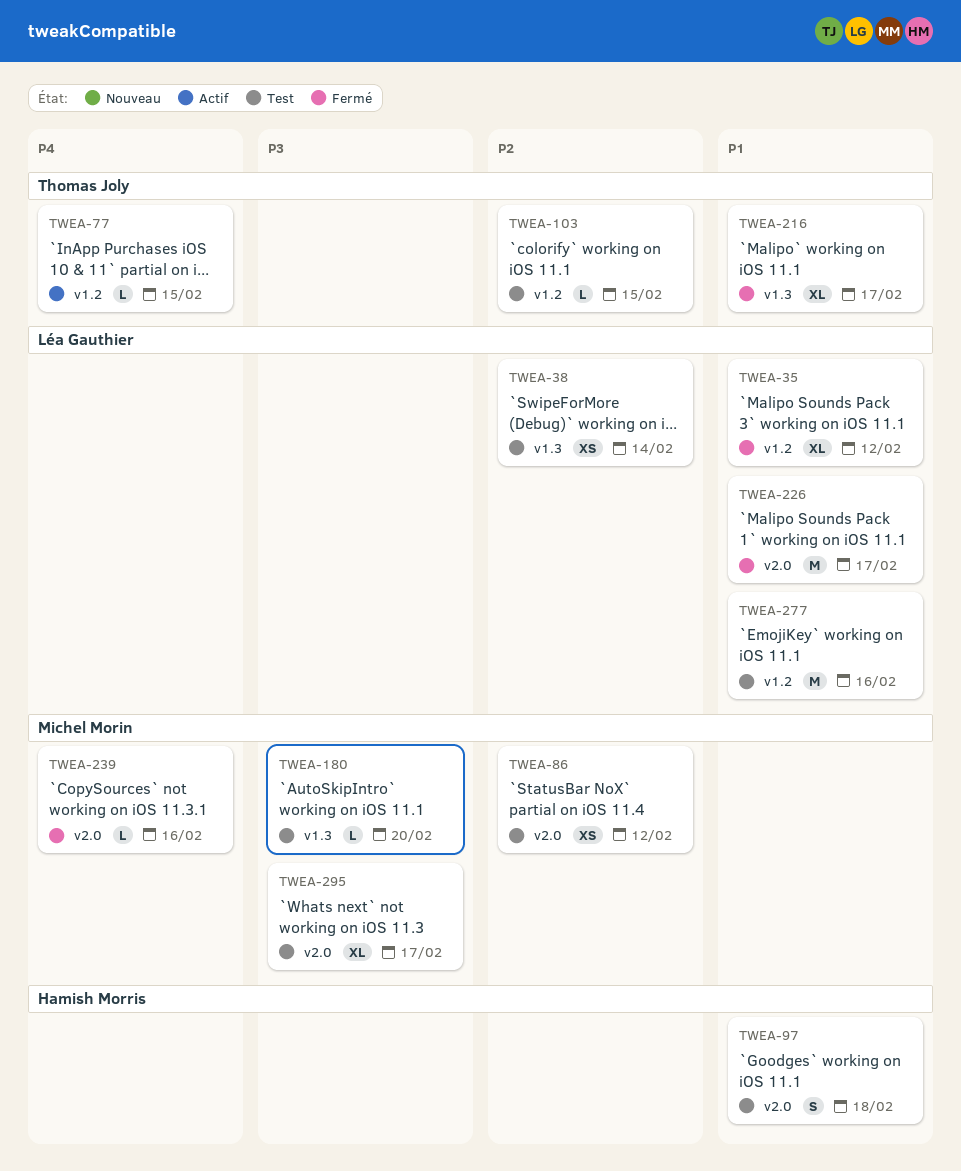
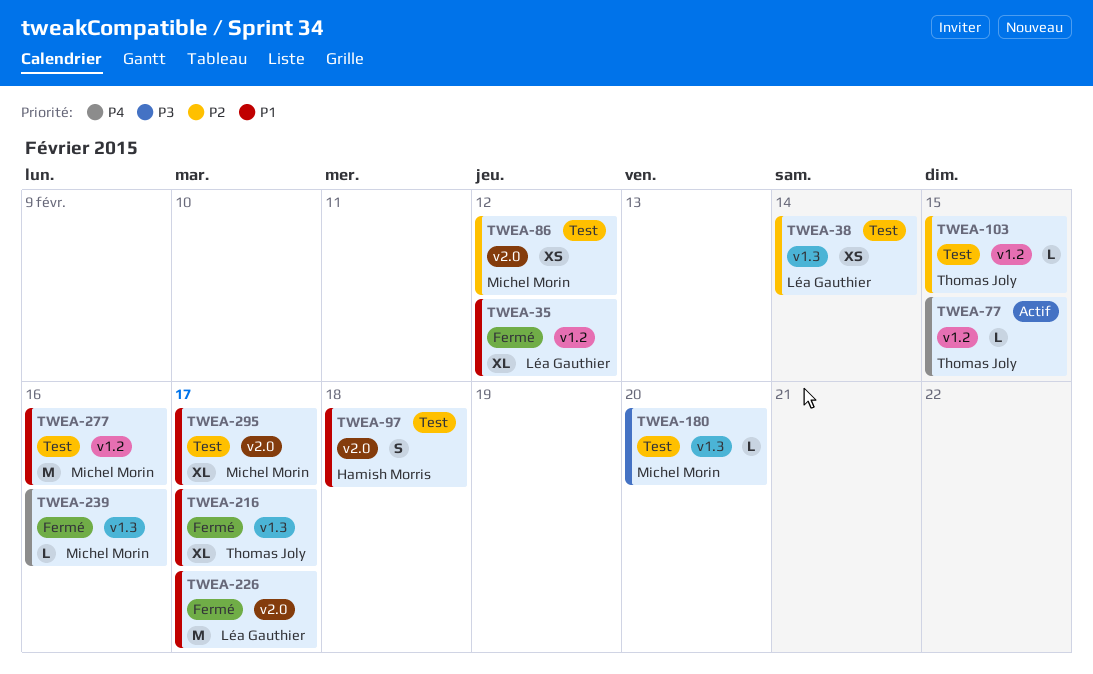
TWEA-239, label: v2.0 -> v1.3
TWEA-277, owner: Léa Gauthier -> Michel Morin
TWEA-295, priority: P3 -> P1

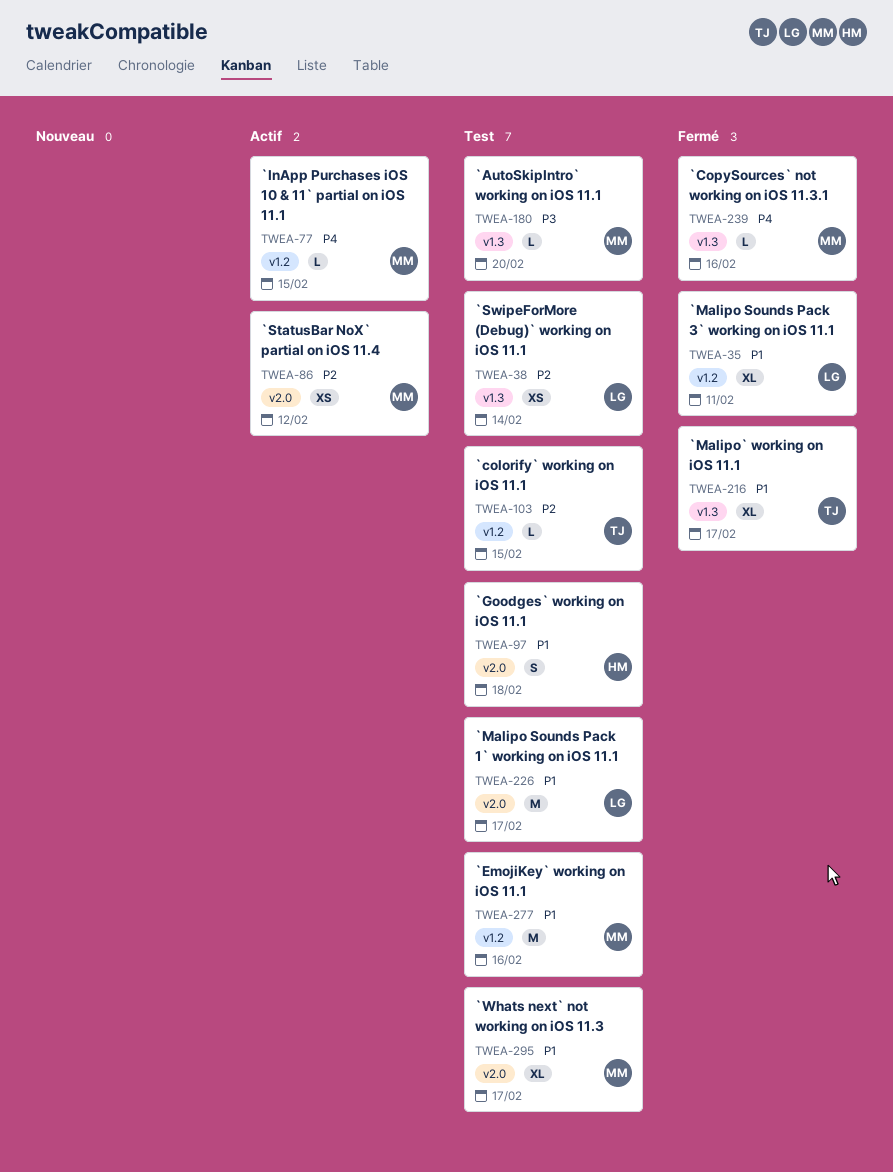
TWEA-35, due: Feb 12 -> Feb 11
TWEA-77, owner: Thomas Joly -> Michel Morin
TWEA-86, status: Test -> Actif
TWEA-226, status: Fermé -> Test

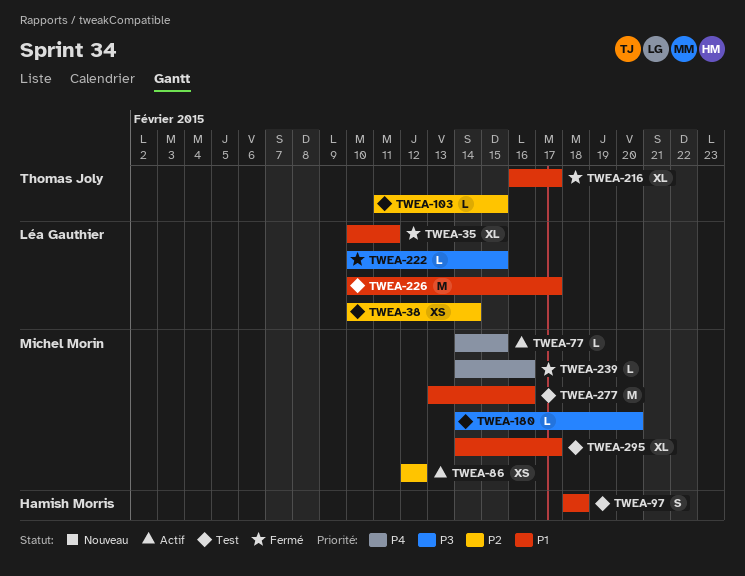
TWEA-222: none -> present

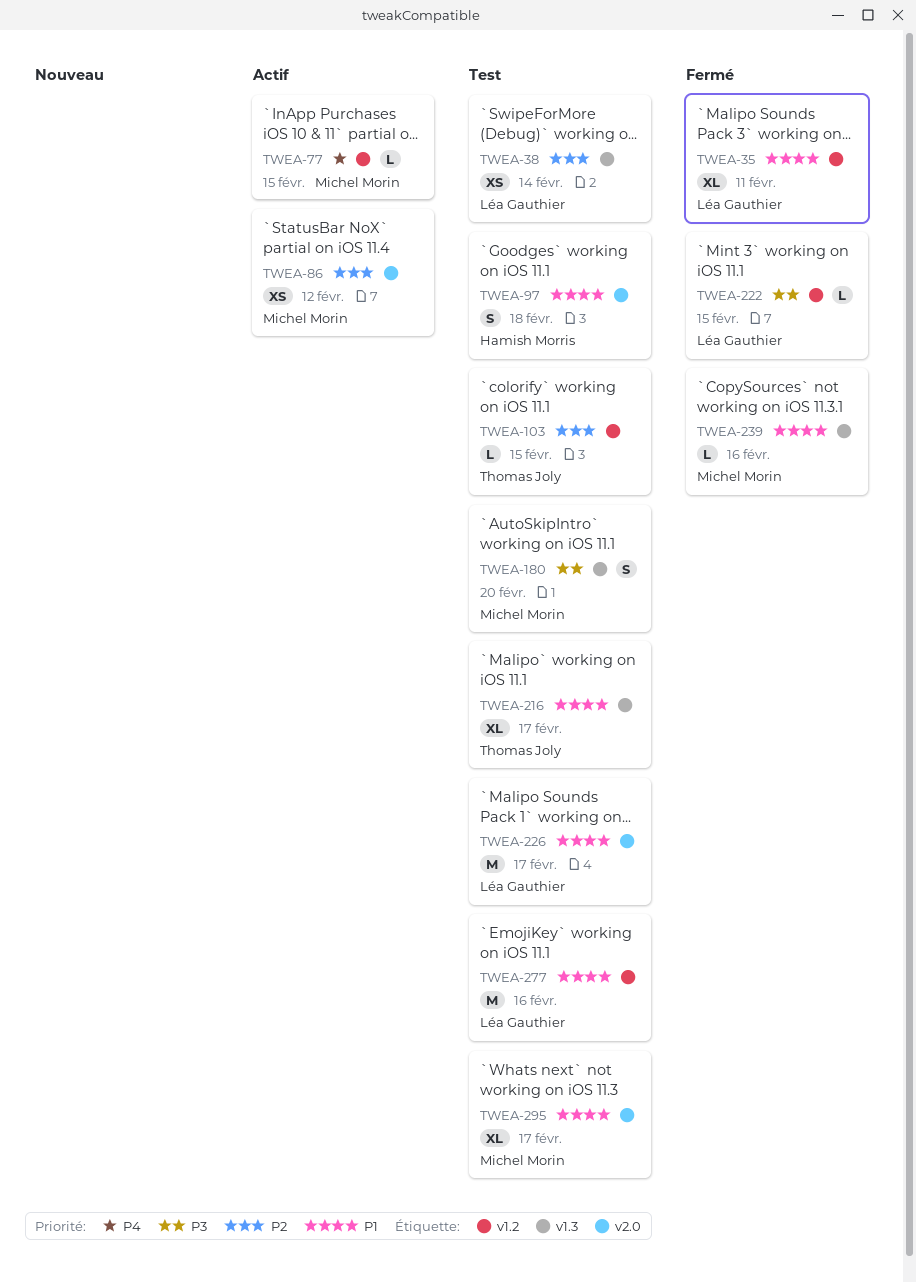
TWEA-180, estimate: L -> S
TWEA-216, status: Fermé -> Test
TWEA-239, priority: P4 -> P1
TWEA-277, owner: Michel Morin -> Léa Gauthier

